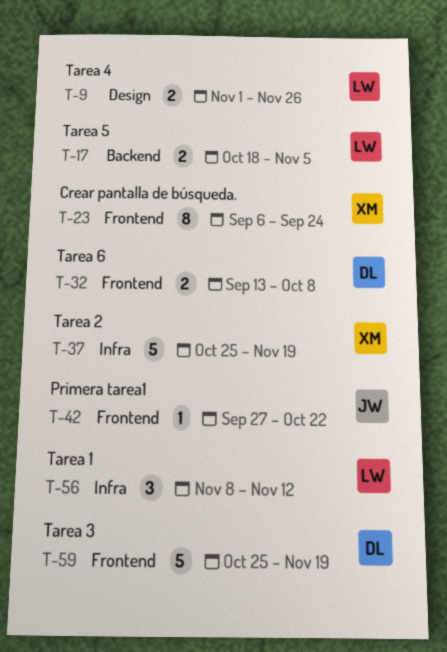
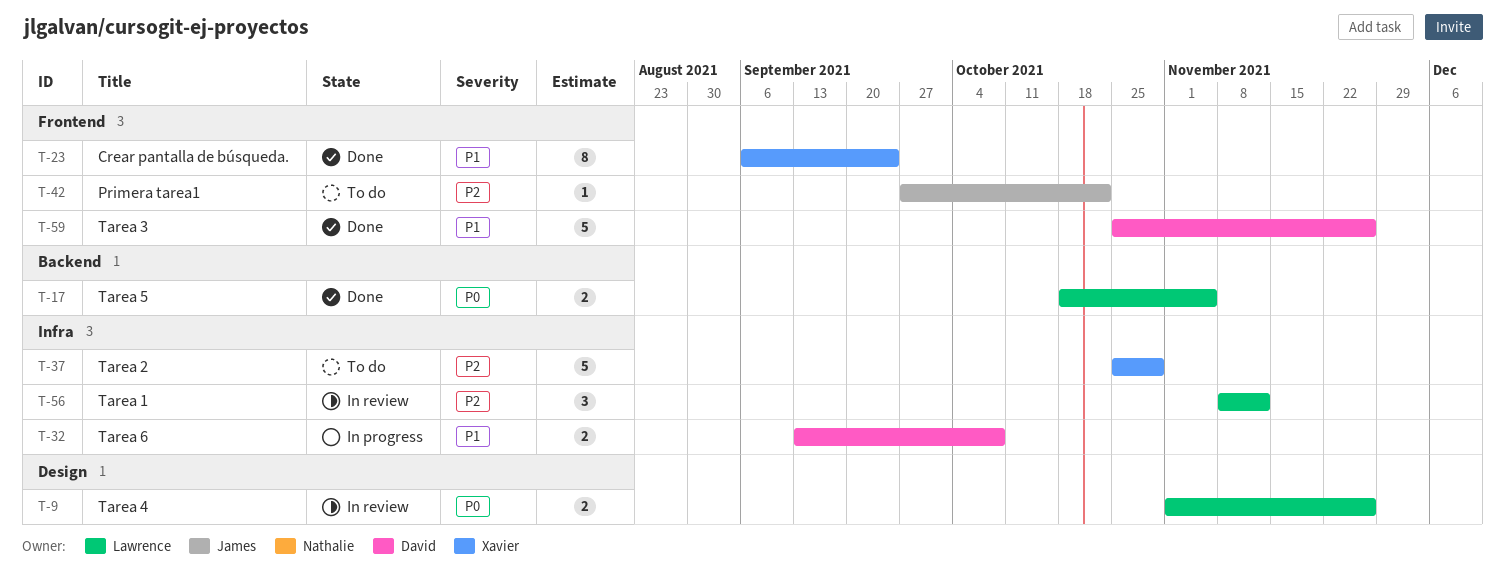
T-32, label: Frontend -> Infra
T-37, due: Nov 19 -> Oct 29
T-59, due: Nov 19 -> Nov 26

